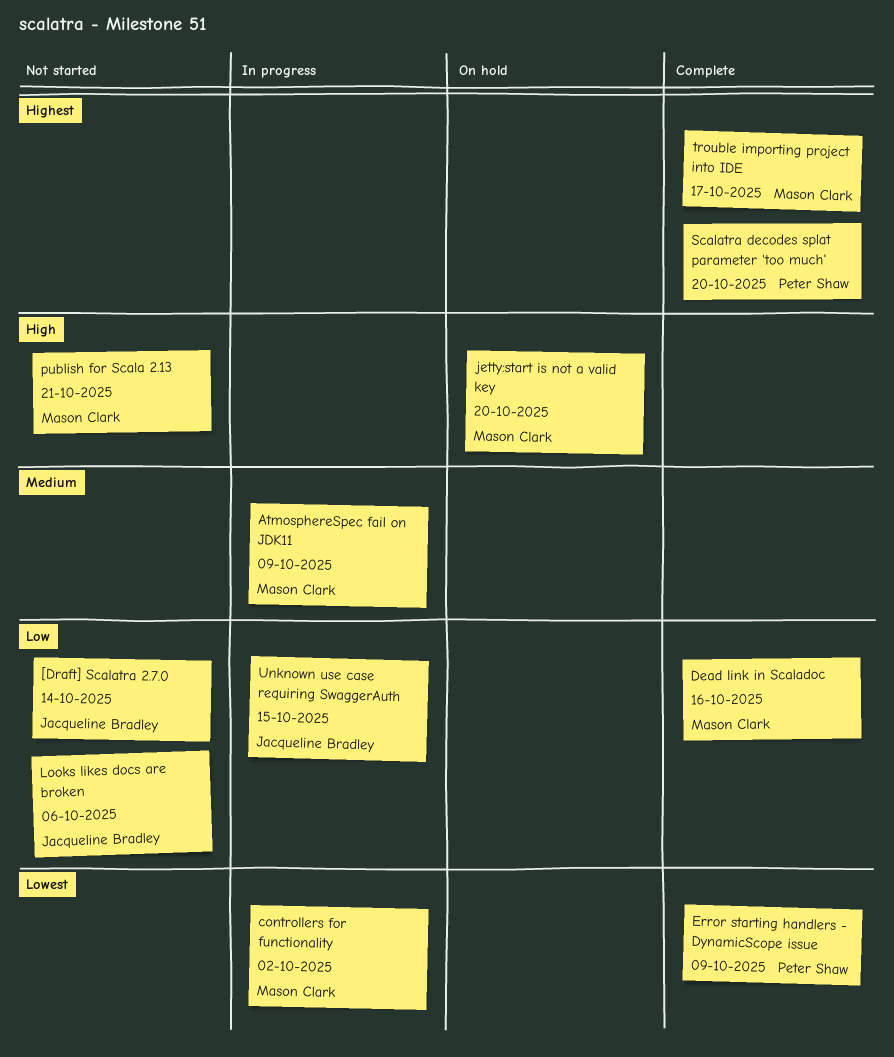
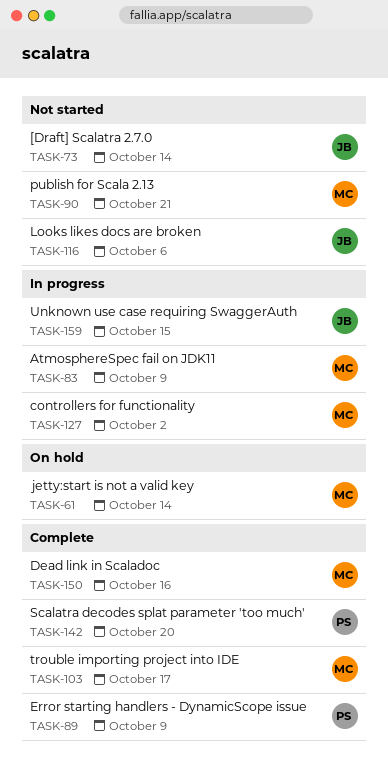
jetty:start is not a valid key, due: Oct 20 -> Oct 14

